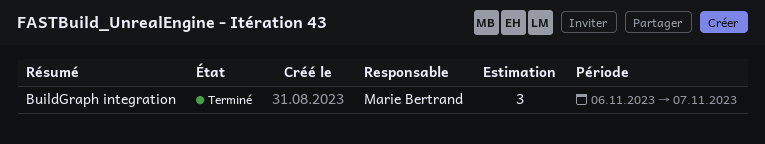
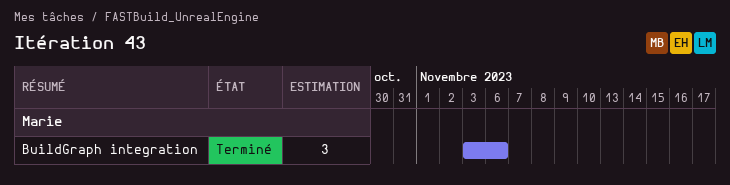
BuildGraph integration, start: Nov 6 -> Nov 3
BuildGraph integration, due: Nov 7 -> Nov 6

